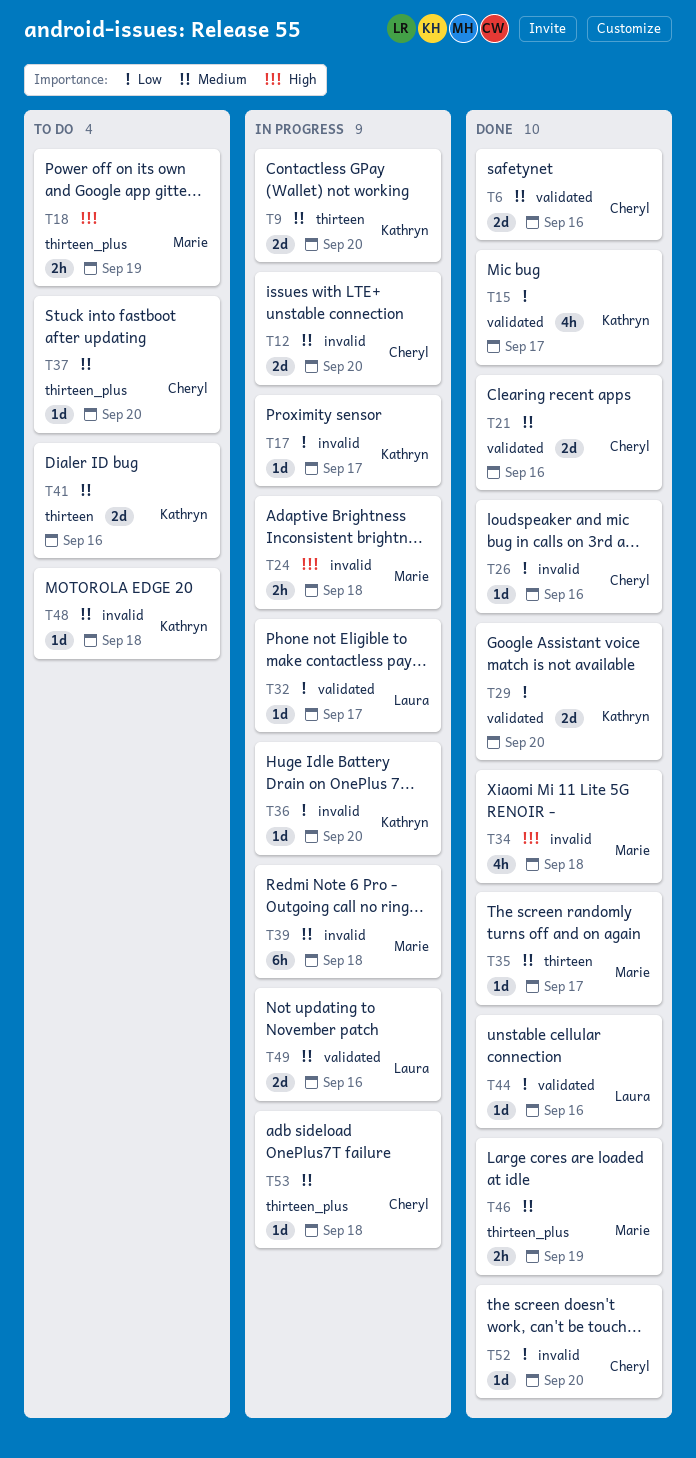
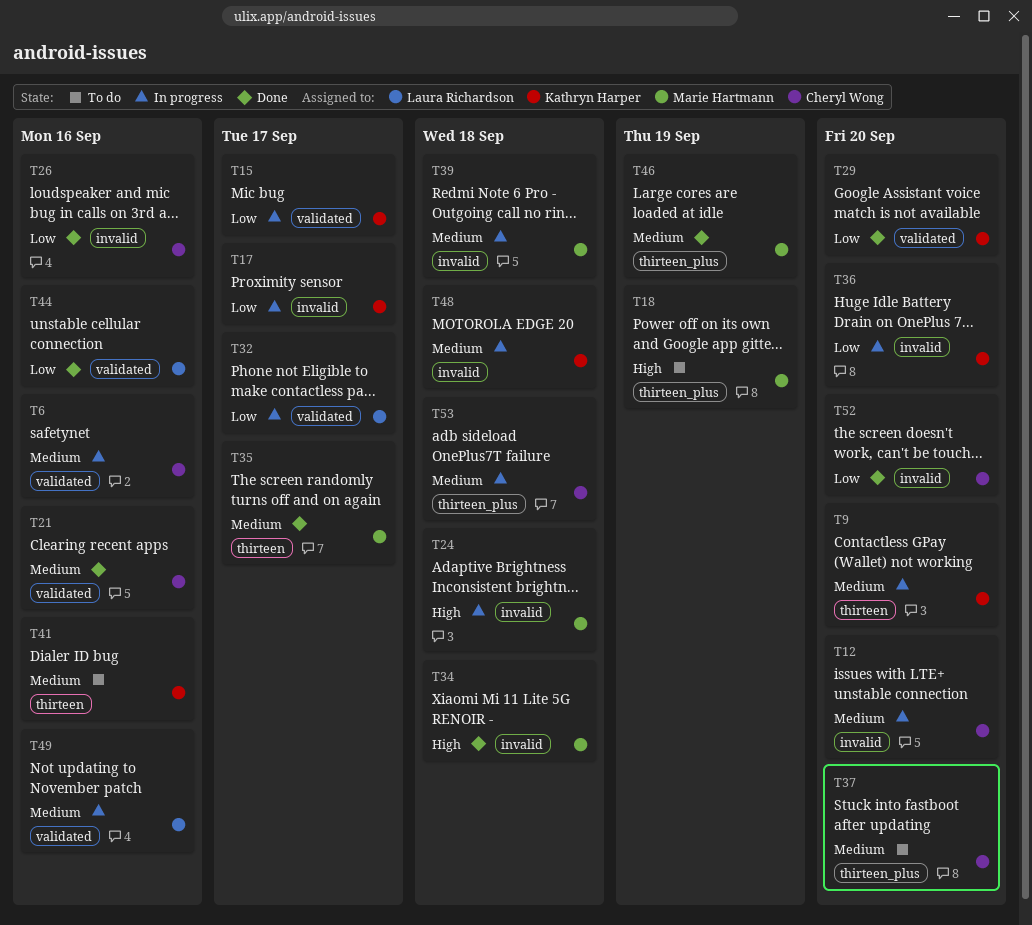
T6, status: Done -> In progress
T15, status: Done -> In progress
T48, status: To do -> In progress

